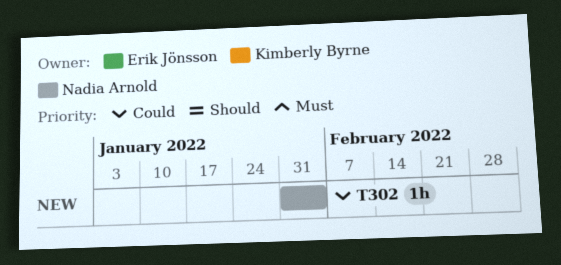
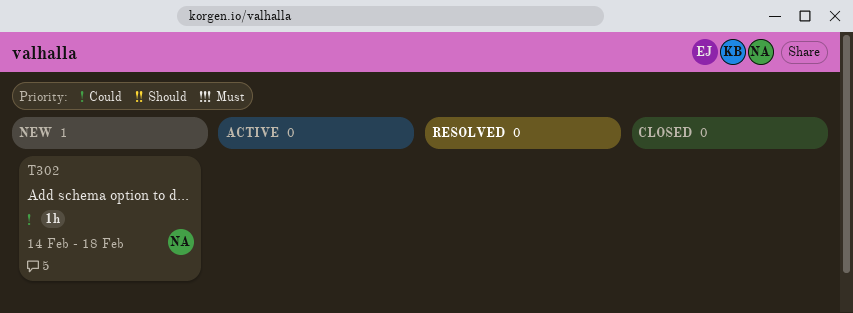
T302, start: Jan 31 -> Feb 14
T302, due: Feb 4 -> Feb 18

